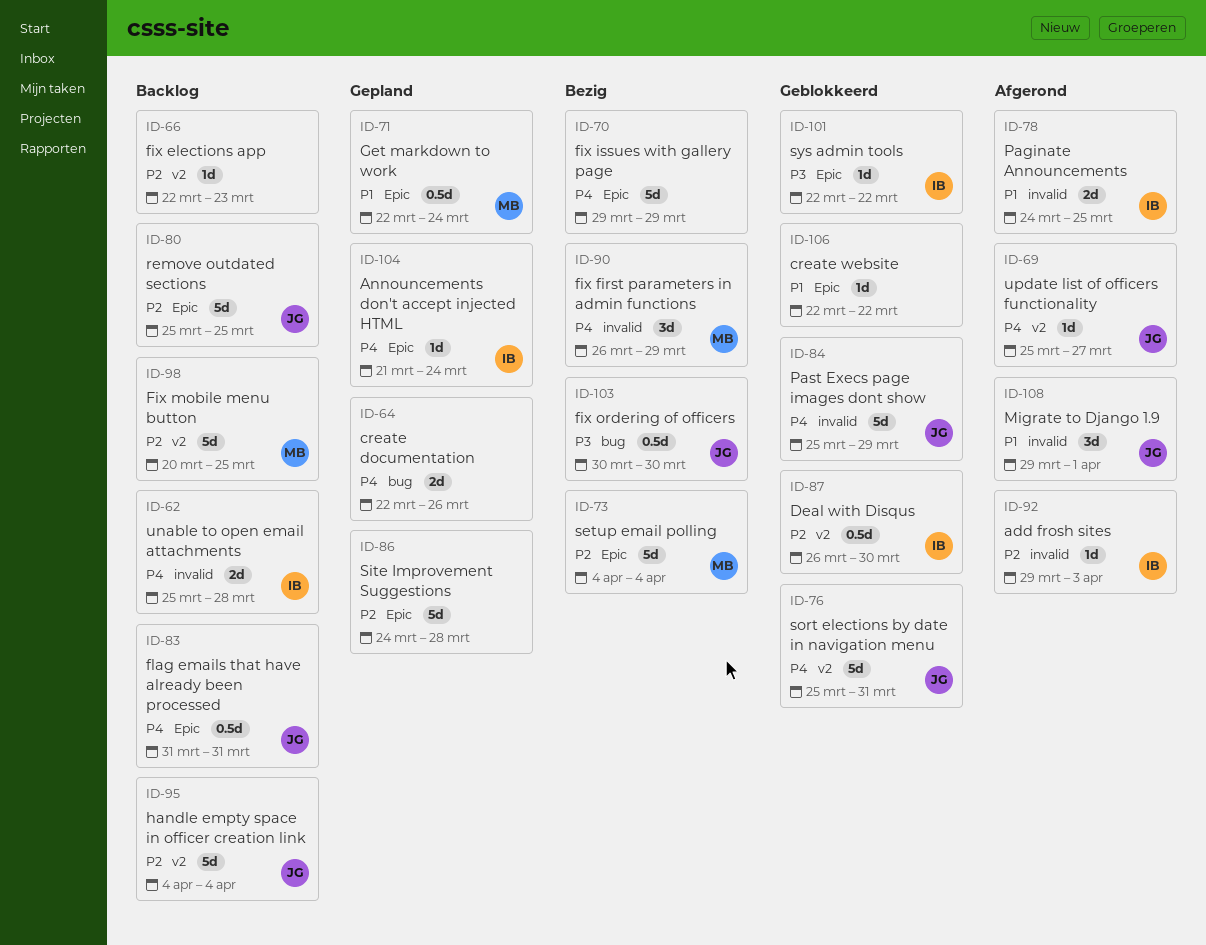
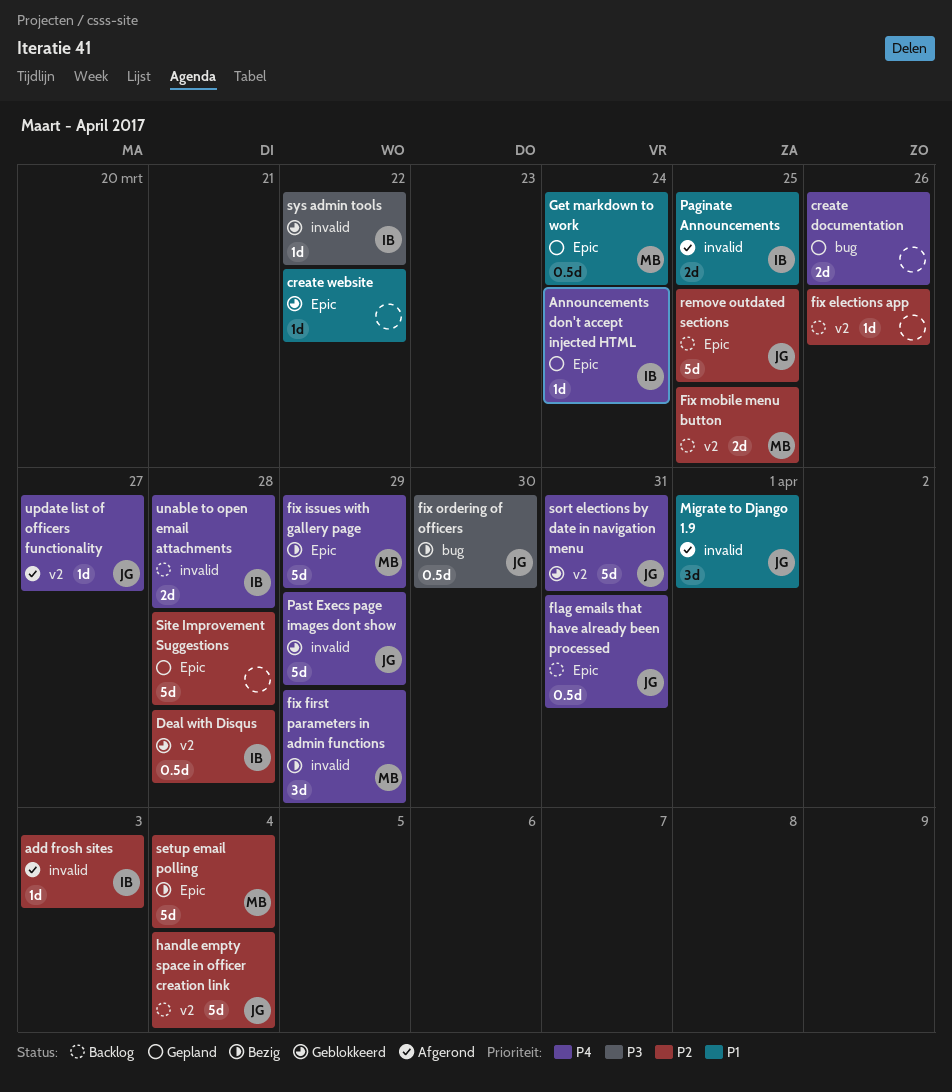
Deal with Disqus, due: Mar 30 -> Mar 28
fix elections app, due: Mar 23 -> Mar 26
fix issues with gallery page, owner: none -> MB
Fix mobile menu button, estimate: 5d -> 2d
sys admin tools, label: Epic -> invalid

